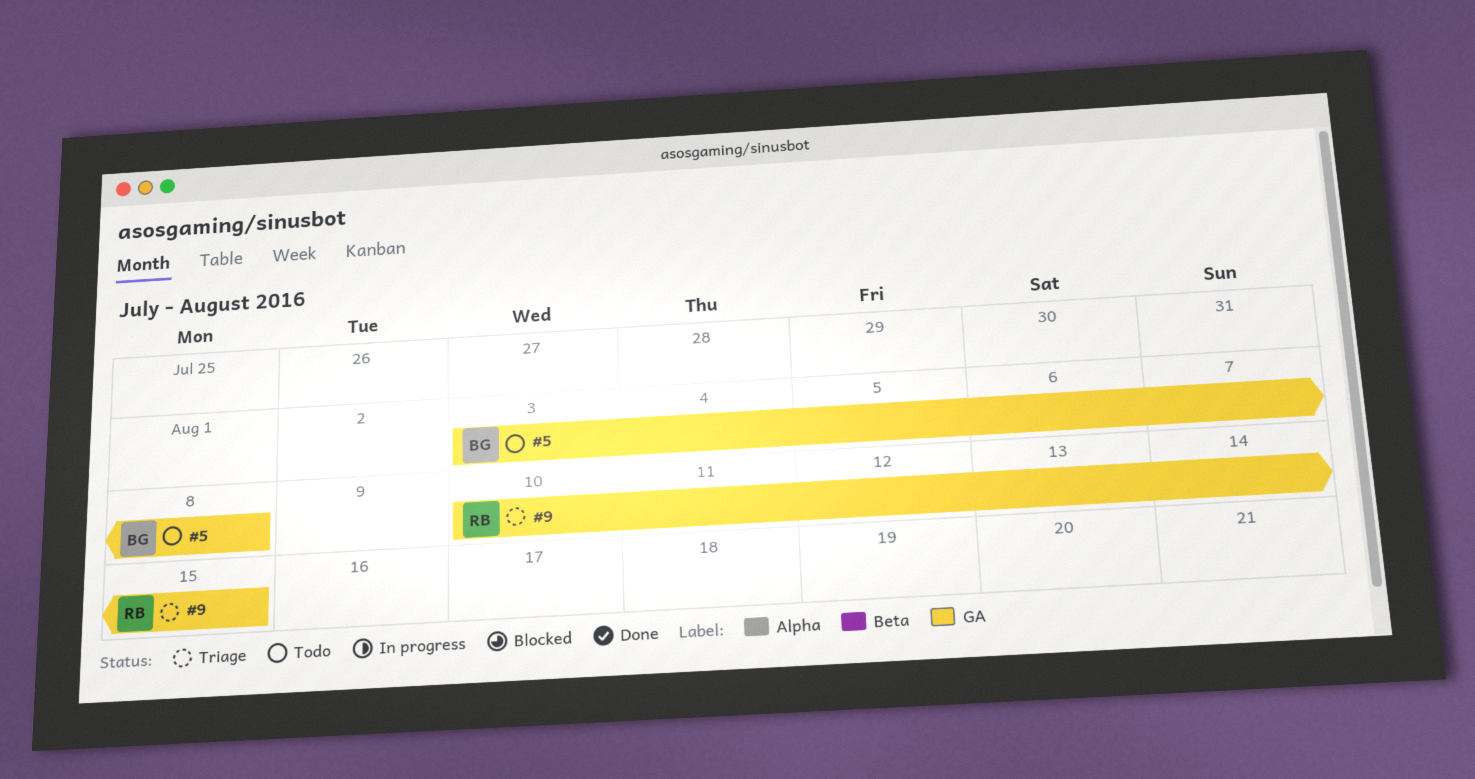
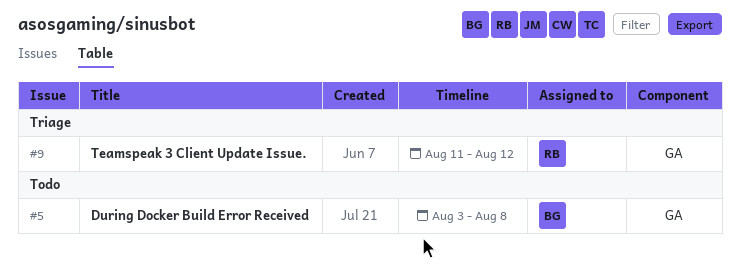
#9, start: Aug 10 -> Aug 11
#9, due: Aug 15 -> Aug 12

